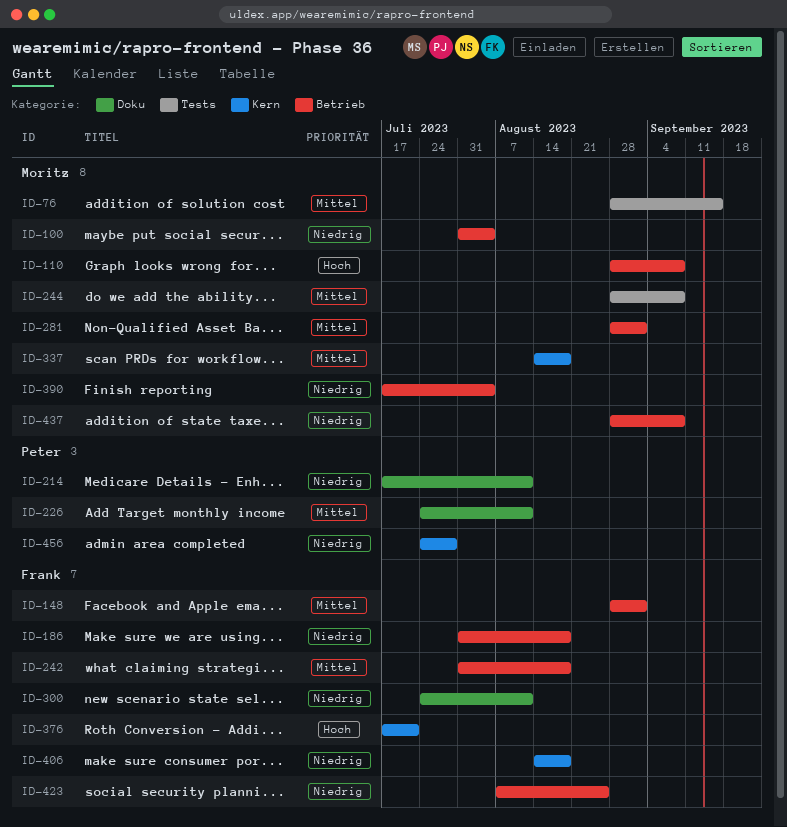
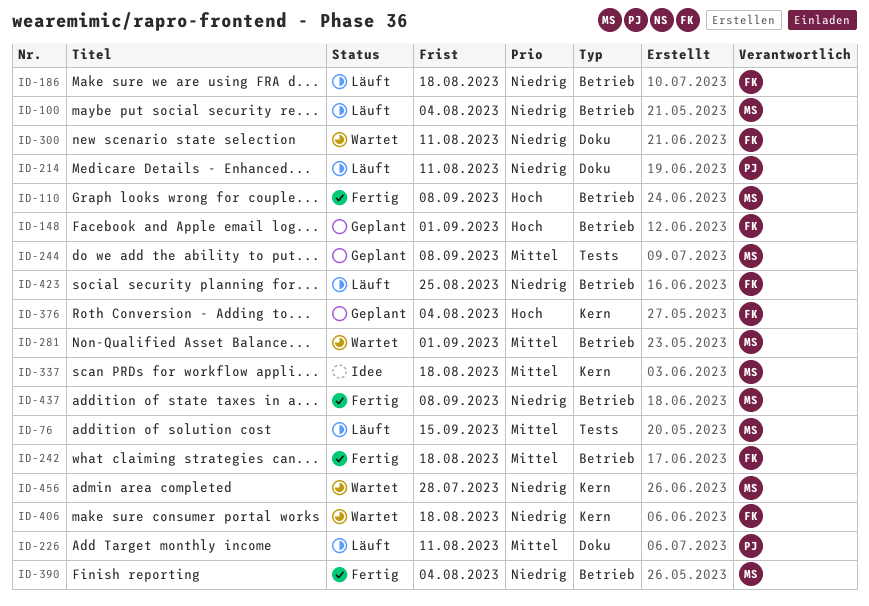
ID-148, priority: Mittel -> Hoch
ID-376, due: Jul 21 -> Aug 4
ID-456, owner: Peter -> Moritz

